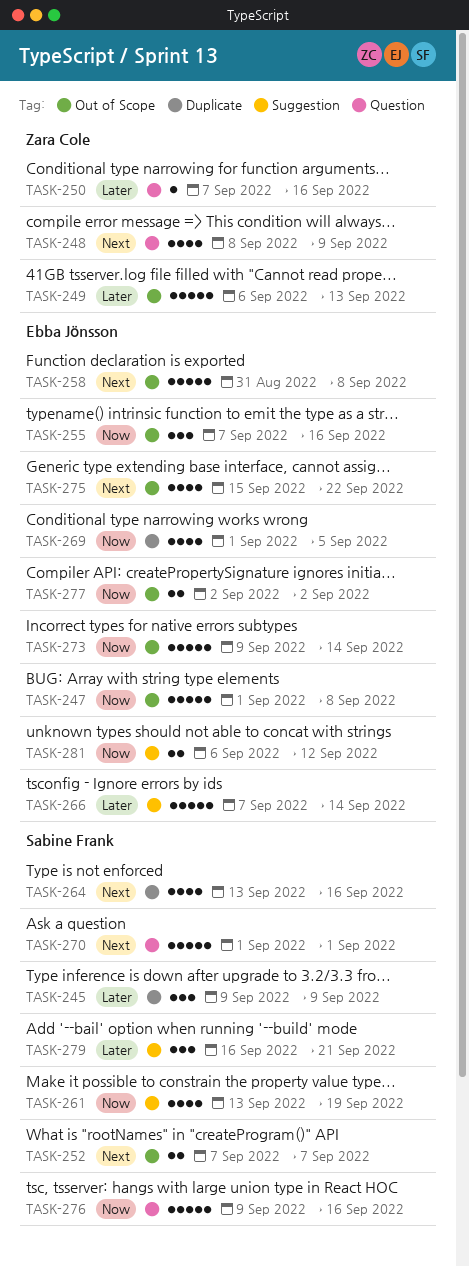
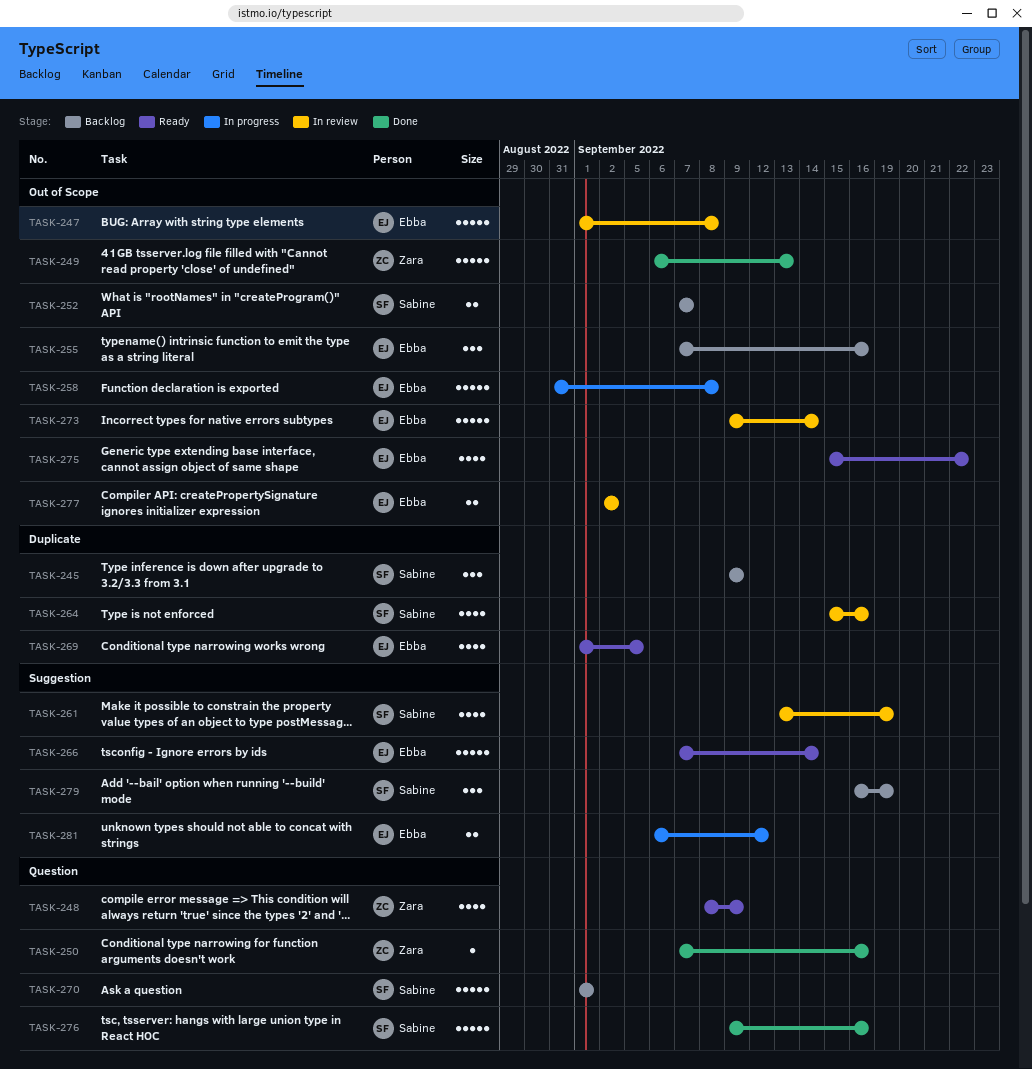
TASK-264, start: Sep 13 -> Sep 15
TASK-279, due: Sep 21 -> Sep 19

